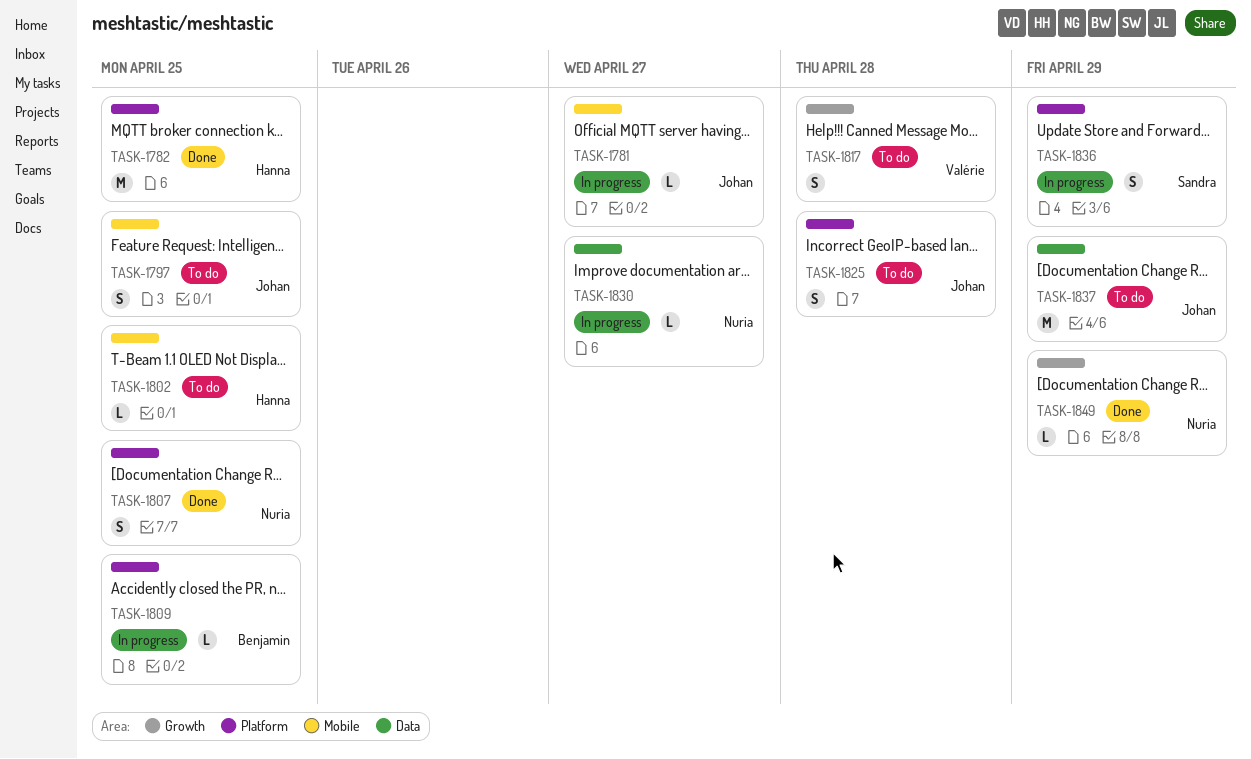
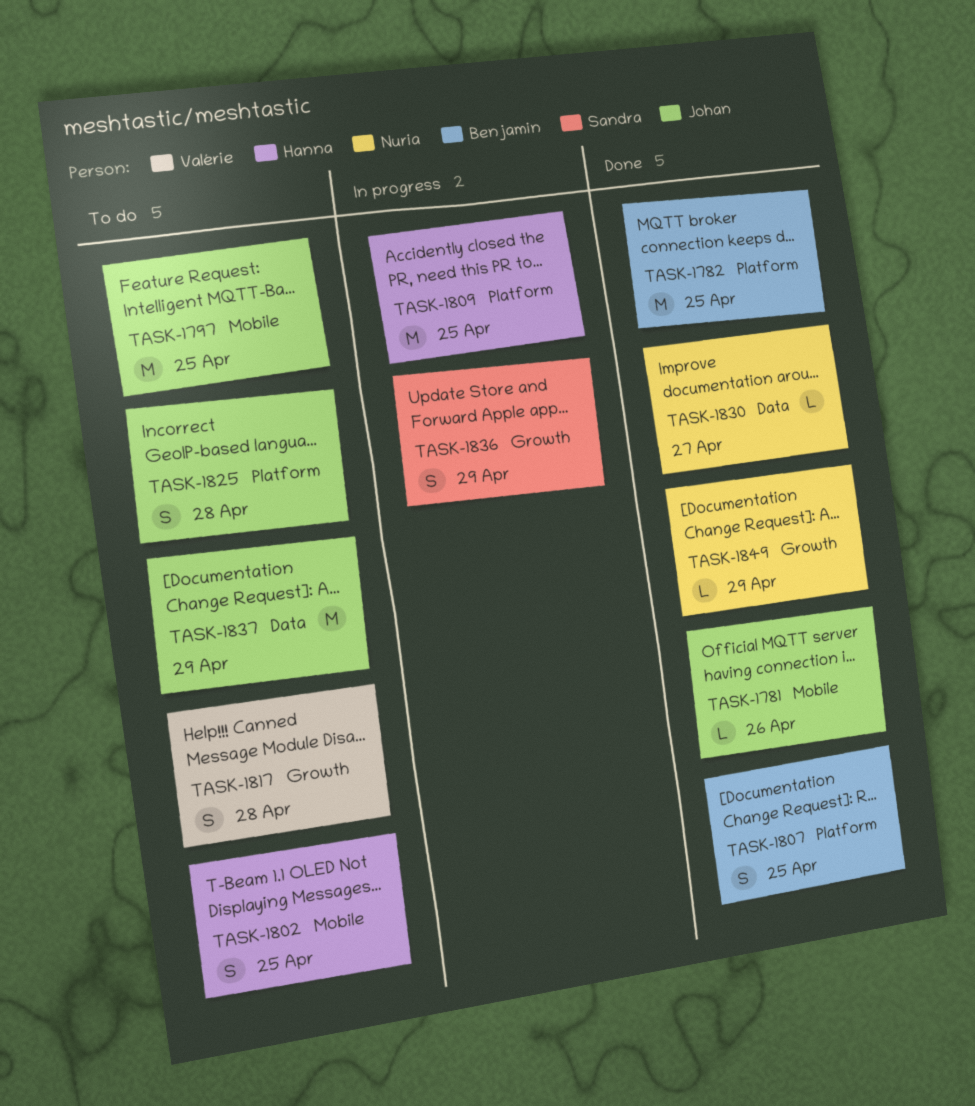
TASK-1781, status: In progress -> Done
TASK-1781, due: Apr 27 -> Apr 26
TASK-1782, owner: Hanna -> Benjamin
TASK-1797, estimate: S -> M
TASK-1802, estimate: L -> S
TASK-1807, owner: Nuria -> Benjamin
TASK-1809, owner: Benjamin -> Hanna
TASK-1809, estimate: L -> M
TASK-1830, status: In progress -> Done
TASK-1836, label: Platform -> Growth

